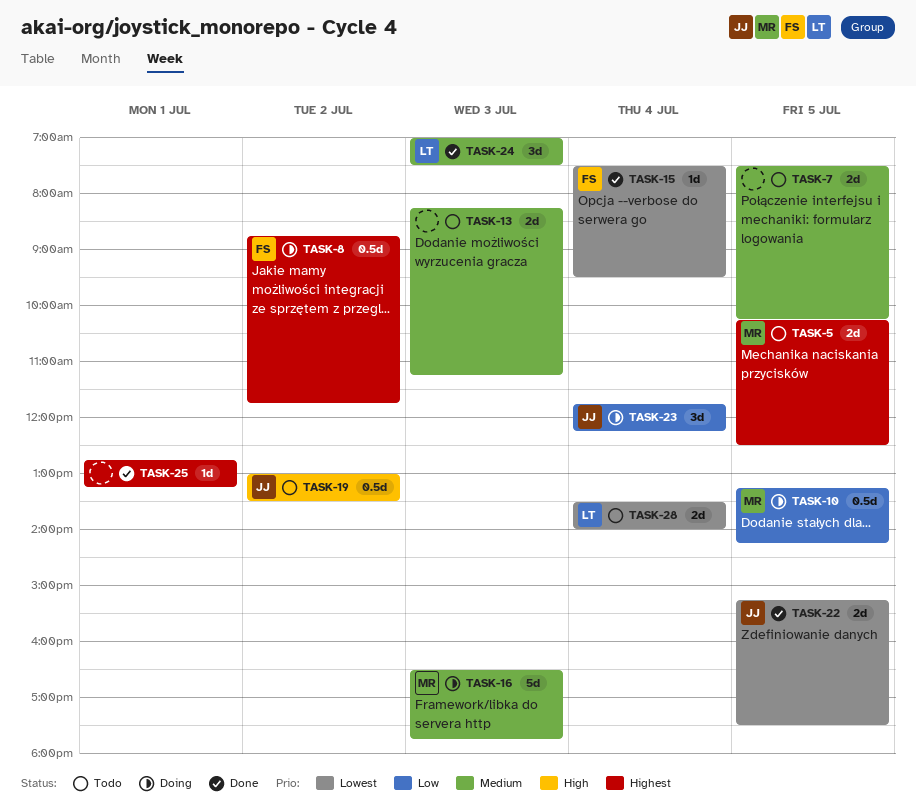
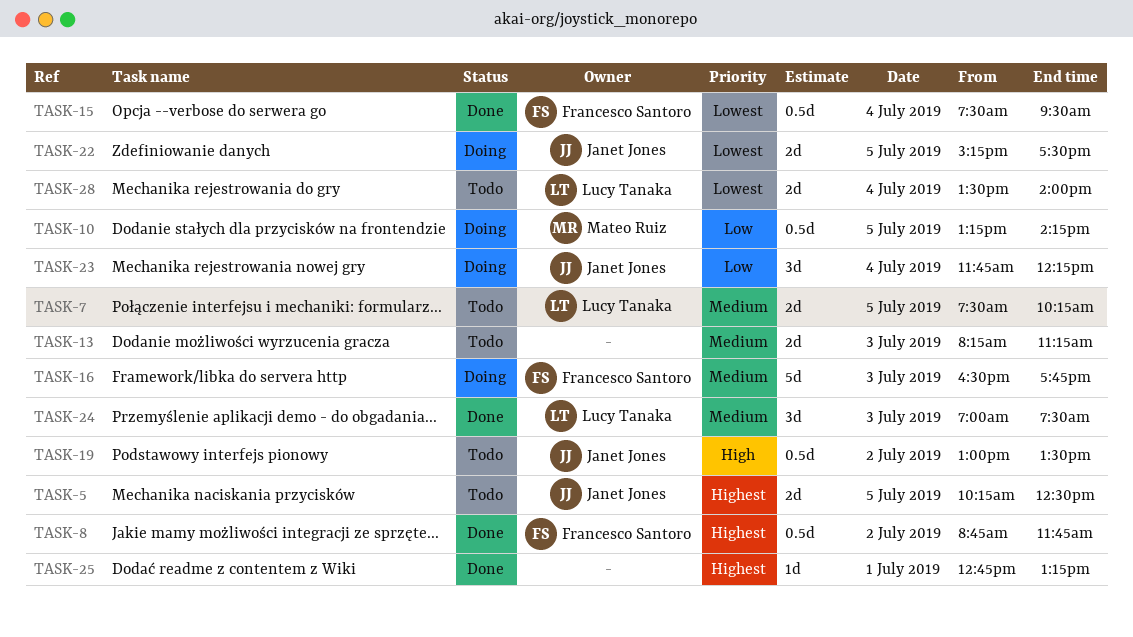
TASK-5, owner: Mateo Ruiz -> Janet Jones
TASK-7, owner: none -> Lucy Tanaka
TASK-8, status: Doing -> Done
TASK-15, estimate: 1d -> 0.5d
TASK-16, owner: Mateo Ruiz -> Francesco Santoro
TASK-22, status: Done -> Doing

